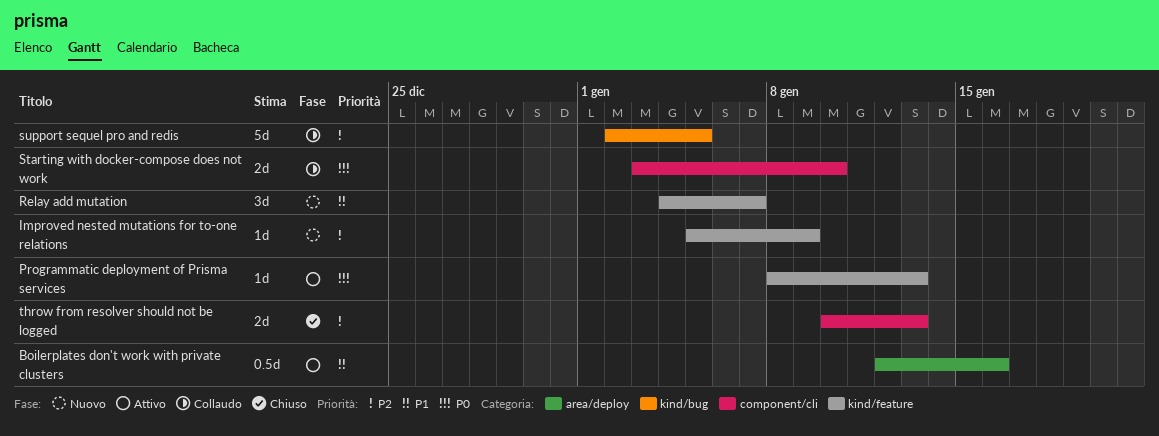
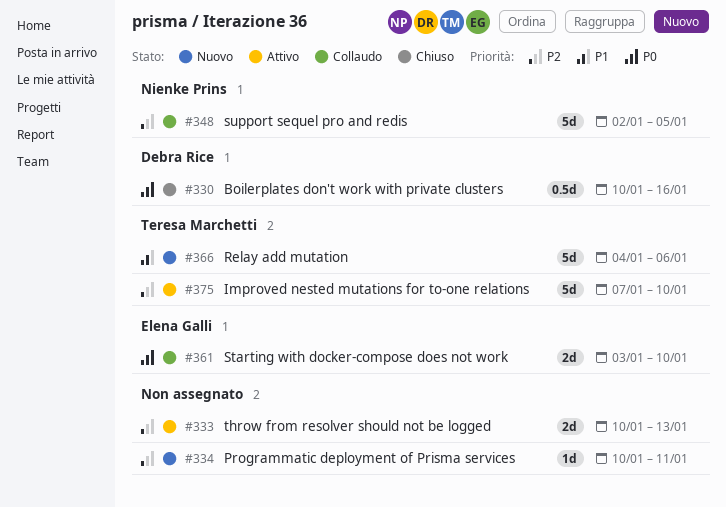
Boilerplates don't work with private clusters, status: Attivo -> Chiuso
Boilerplates don't work with private clusters, priority: P1 -> P0
Boilerplates don't work with private clusters, start: Jan 12 -> Jan 10
Improved nested mutations for to-one relations, status: Nuovo -> Attivo
Improved nested mutations for to-one relations, estimate: 1d -> 5d
Improved nested mutations for to-one relations, start: Jan 5 -> Jan 7
Improved nested mutations for to-one relations, due: Jan 9 -> Jan 10
Programmatic deployment of Prisma services, status: Attivo -> Nuovo
Programmatic deployment of Prisma services, priority: P0 -> P2
Programmatic deployment of Prisma services, start: Jan 8 -> Jan 10
Programmatic deployment of Prisma services, due: Jan 13 -> Jan 11
Relay add mutation, estimate: 3d -> 5d
Relay add mutation, due: Jan 7 -> Jan 6
throw from resolver should not be logged, status: Chiuso -> Attivo

